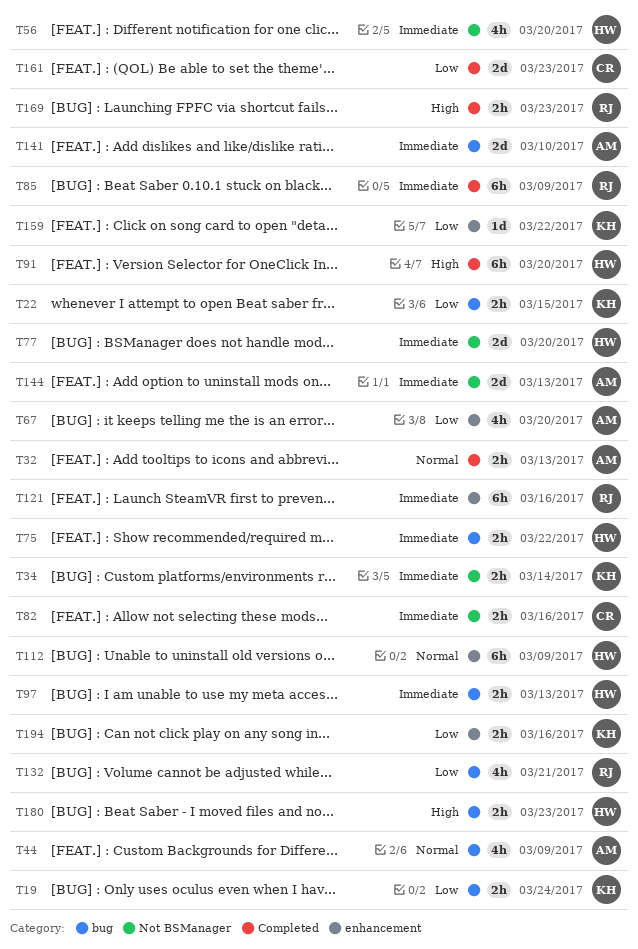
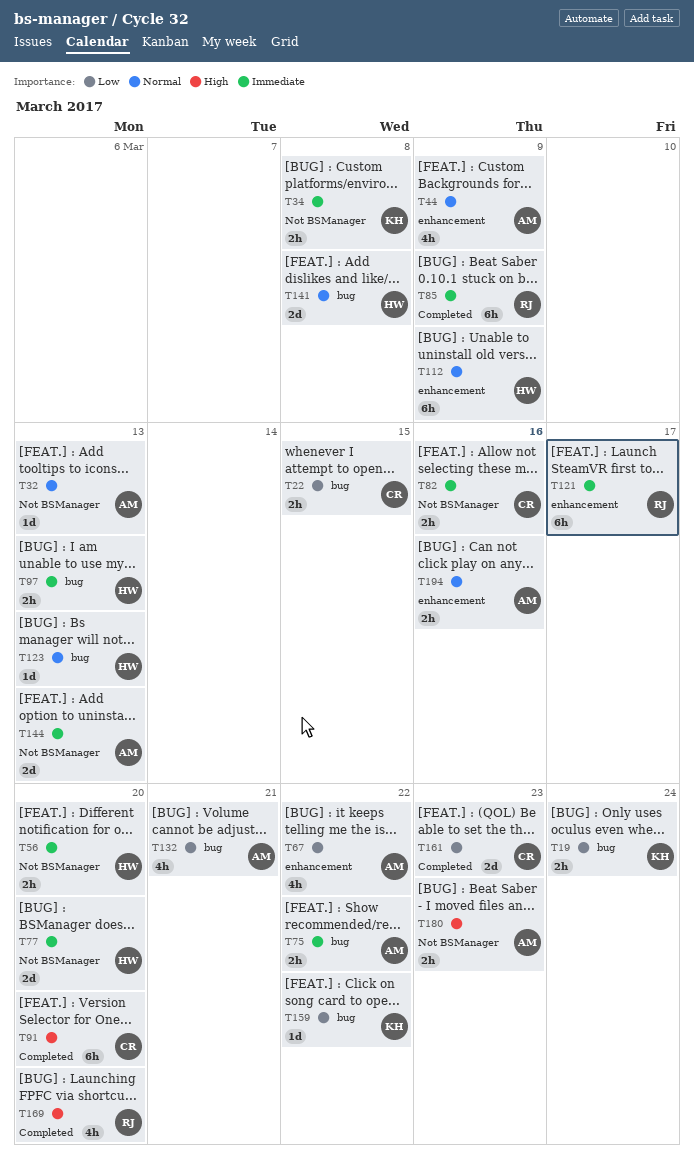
T22, owner: KH -> CR
T32, label: Completed -> Not BSManager
T32, estimate: 2h -> 1d
T34, due: Mar 14 -> Mar 8
T44, label: bug -> enhancement
T56, estimate: 4h -> 2h
T67, due: Mar 20 -> Mar 22
T75, owner: HW -> AM
T91, owner: HW -> CR
T121, due: Mar 16 -> Mar 17
T123: none -> present
T132, owner: RJ -> AM
T141, owner: AM -> HW
T141, priority: Immediate -> Normal
T141, due: Mar 10 -> Mar 8
T159, label: enhancement -> bug
T169, estimate: 2h -> 4h
T169, due: Mar 23 -> Mar 20
T180, owner: HW -> AM
T180, label: bug -> Not BSManager
T194, owner: KH -> AM
T194, priority: Low -> Normal

